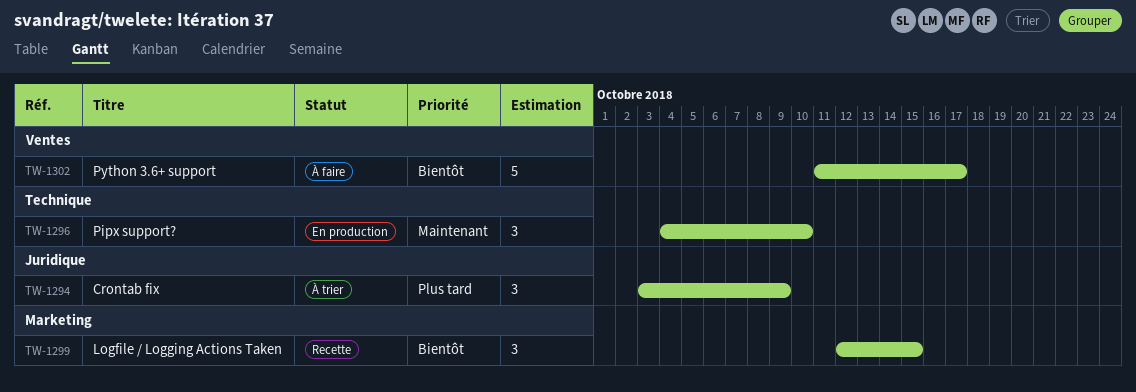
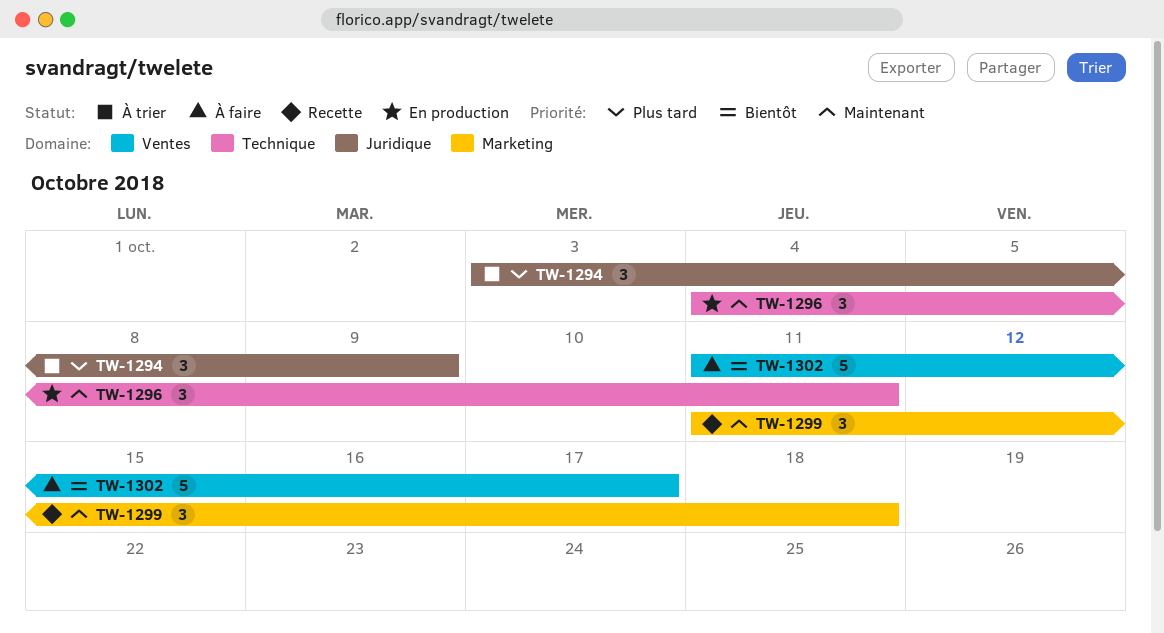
TW-1296, due: Oct 10 -> Oct 11
TW-1299, priority: Bientôt -> Maintenant
TW-1299, start: Oct 12 -> Oct 11
TW-1299, due: Oct 15 -> Oct 18

